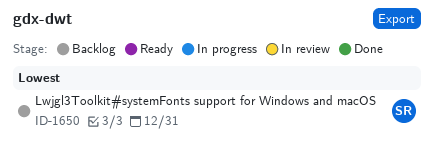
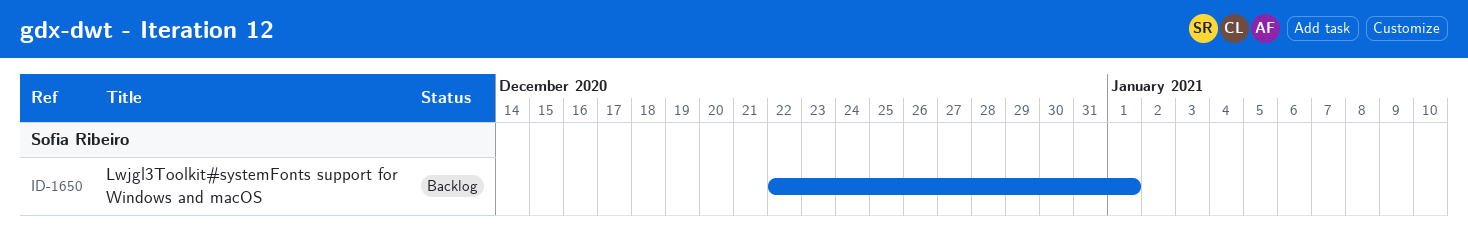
ID-1650, due: Dec 31 -> Jan 1

